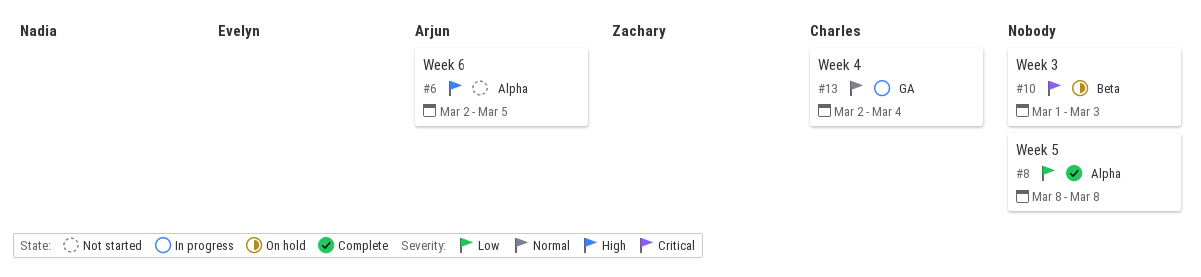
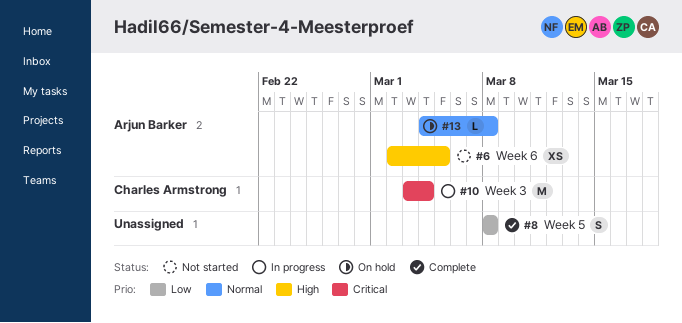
#10, status: On hold -> In progress
#10, owner: none -> Charles Armstrong
#10, start: Mar 1 -> Mar 3
#10, due: Mar 3 -> Mar 4
#13, status: In progress -> On hold
#13, owner: Charles Armstrong -> Arjun Barker
#13, start: Mar 2 -> Mar 4
#13, due: Mar 4 -> Mar 8

